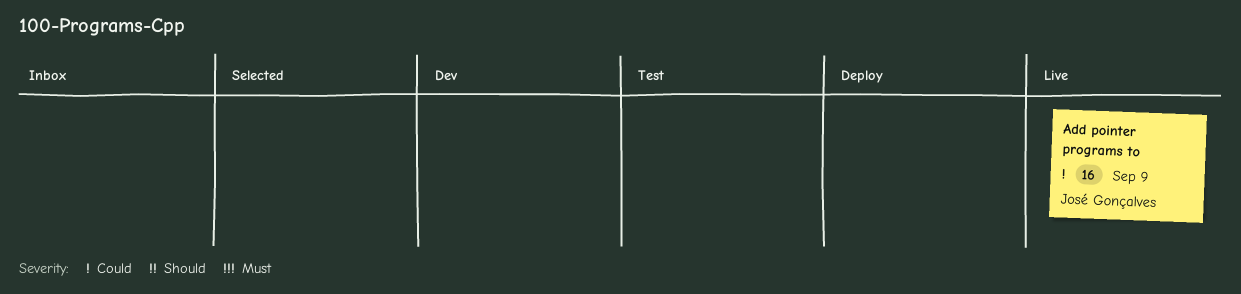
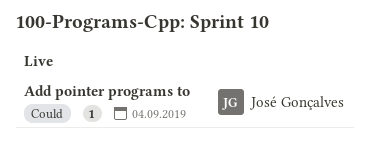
Add pointer programs to, estimate: 16 -> 1
Add pointer programs to, due: Sep 9 -> Sep 4

